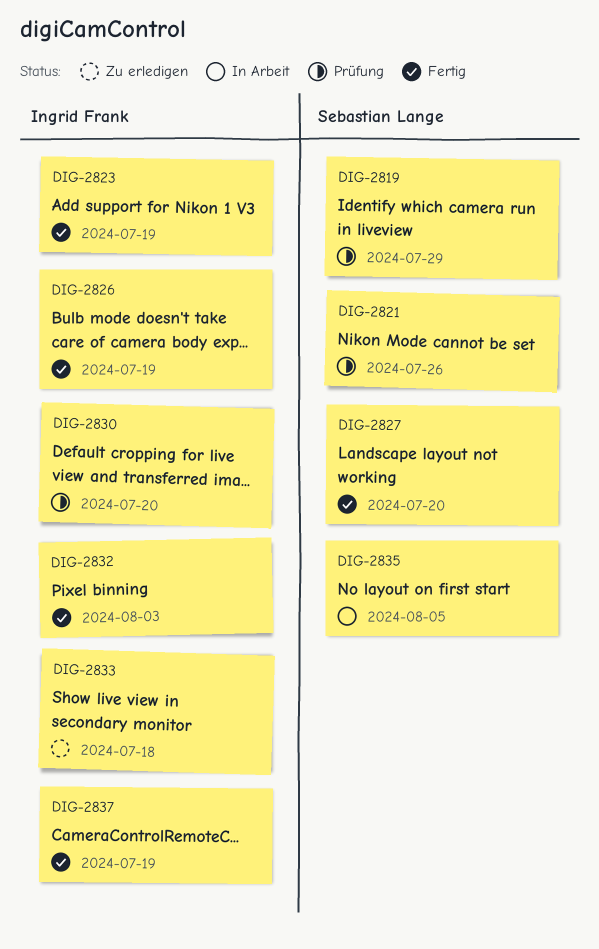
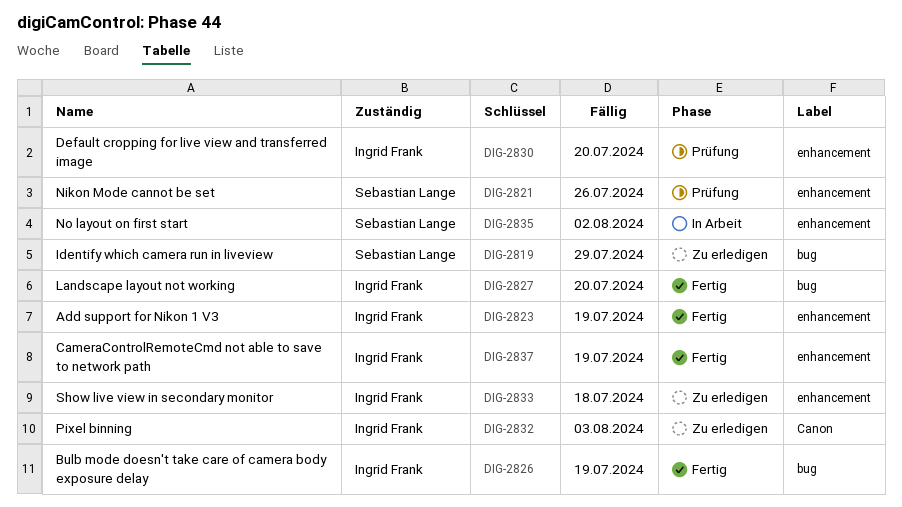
DIG-2819, status: Prüfung -> Zu erledigen
DIG-2827, owner: Sebastian Lange -> Ingrid Frank
DIG-2832, status: Fertig -> Zu erledigen
DIG-2835, due: Aug 5 -> Aug 2

